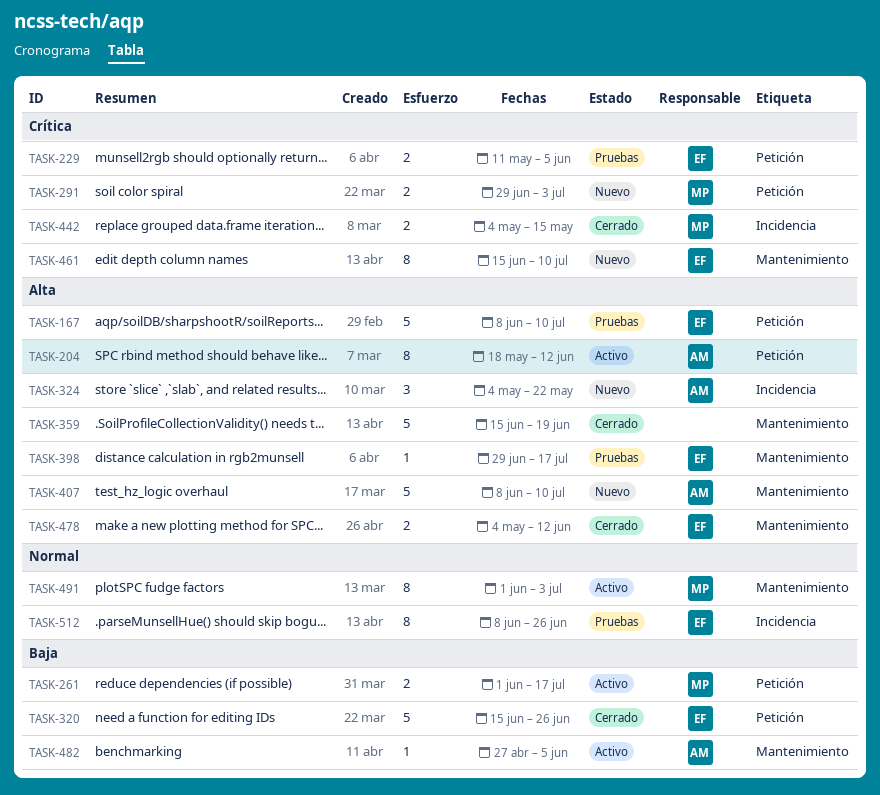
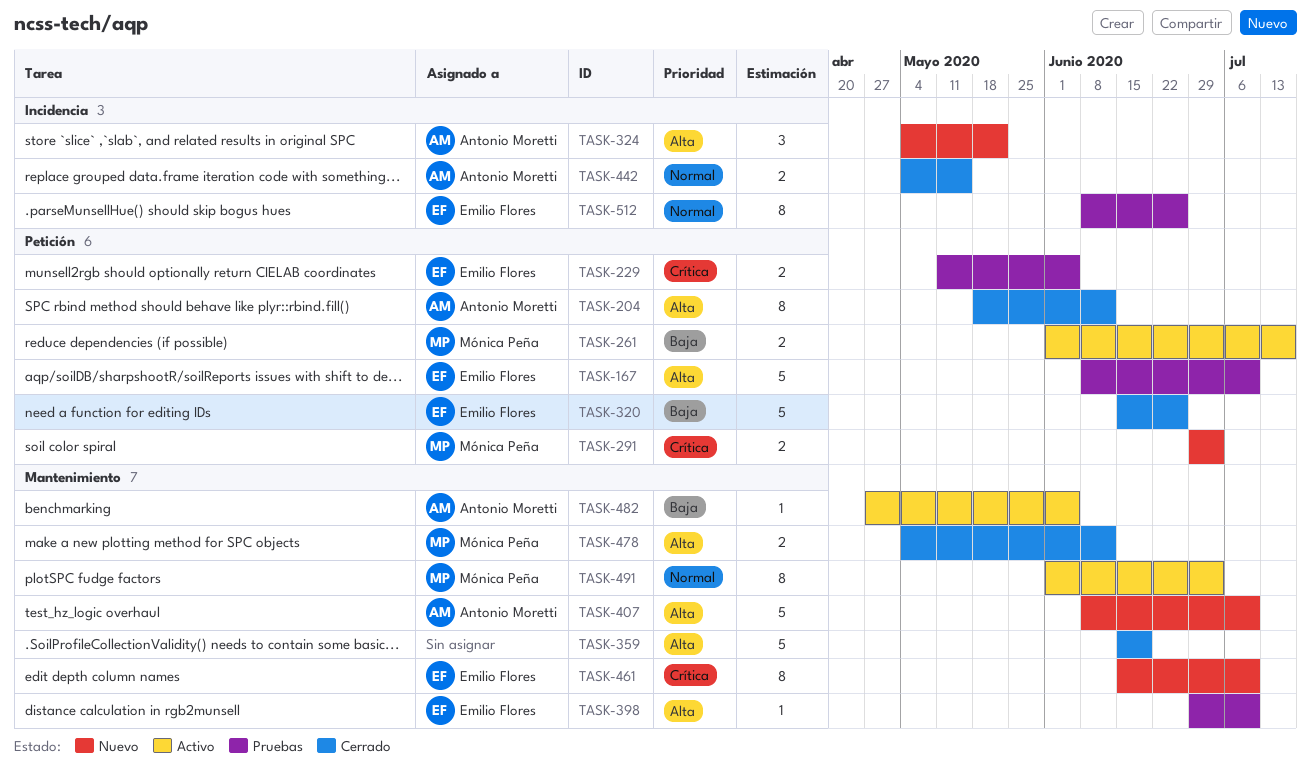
TASK-204, status: Activo -> Cerrado
TASK-398, due: Jul 17 -> Jul 10
TASK-442, owner: Mónica Peña -> Antonio Moretti
TASK-442, priority: Crítica -> Normal
TASK-478, owner: Emilio Flores -> Mónica Peña

